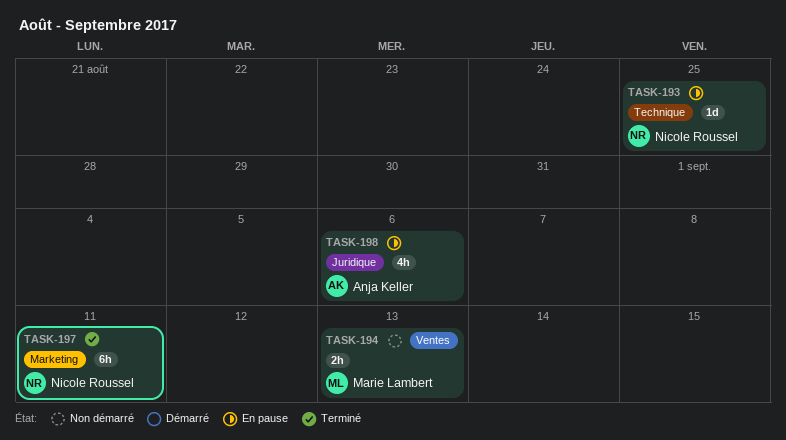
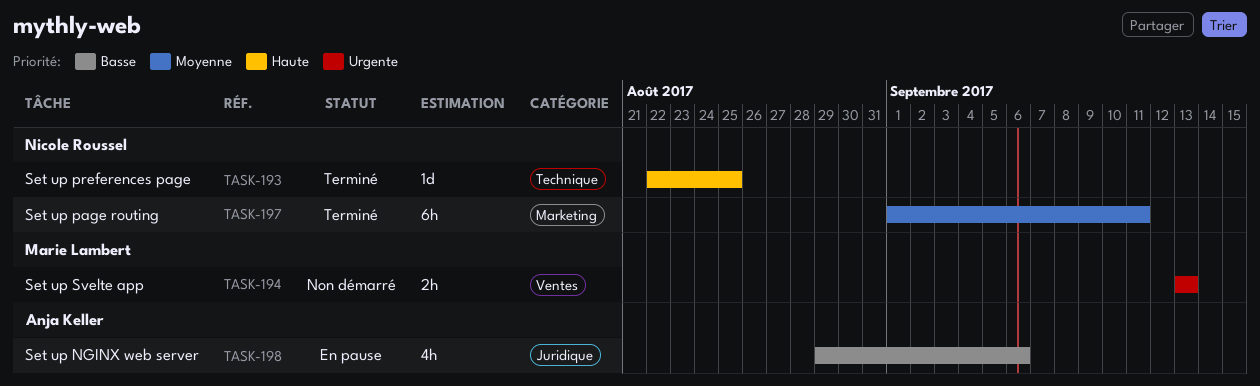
TASK-193, status: En pause -> Terminé

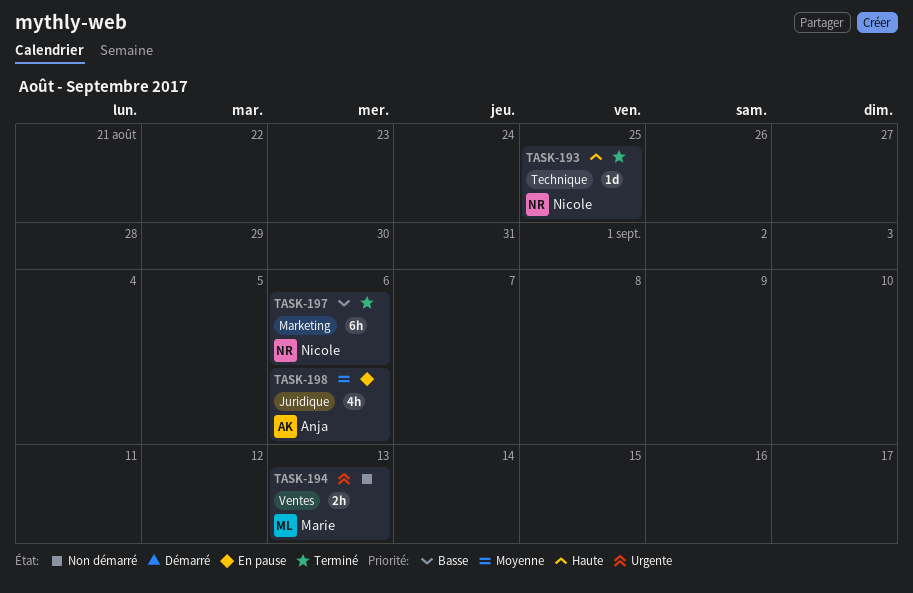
TASK-197, priority: Moyenne -> Basse
TASK-197, due: Sep 11 -> Sep 6
TASK-198, priority: Basse -> Moyenne

